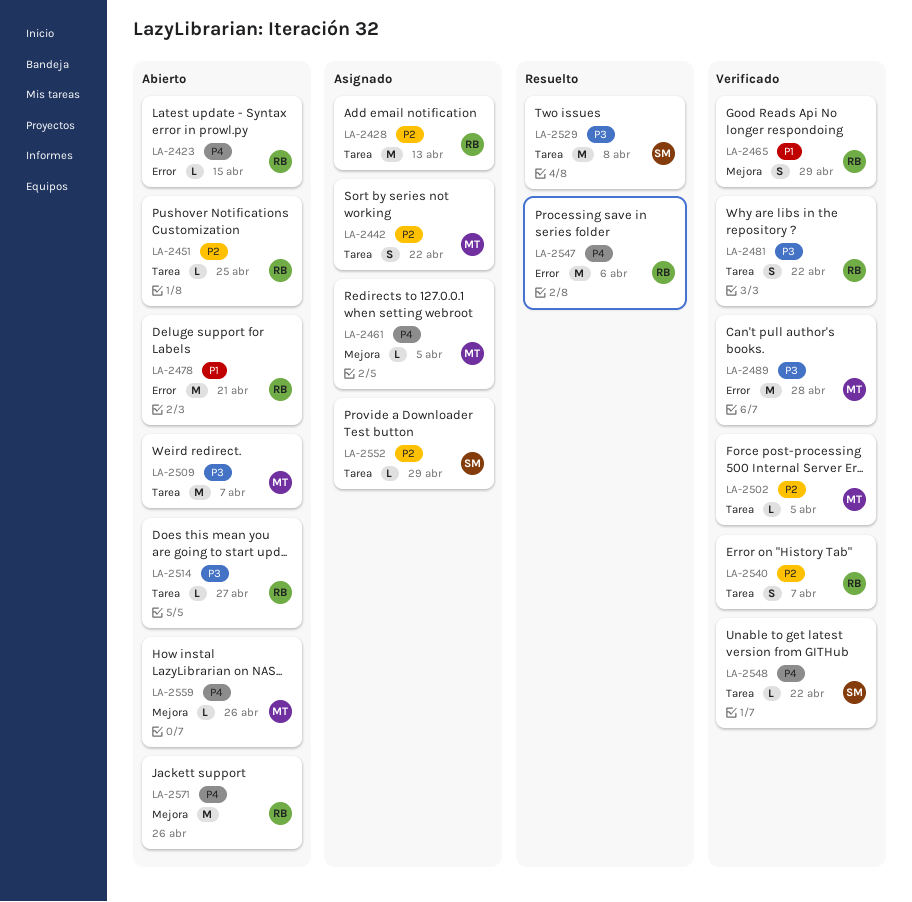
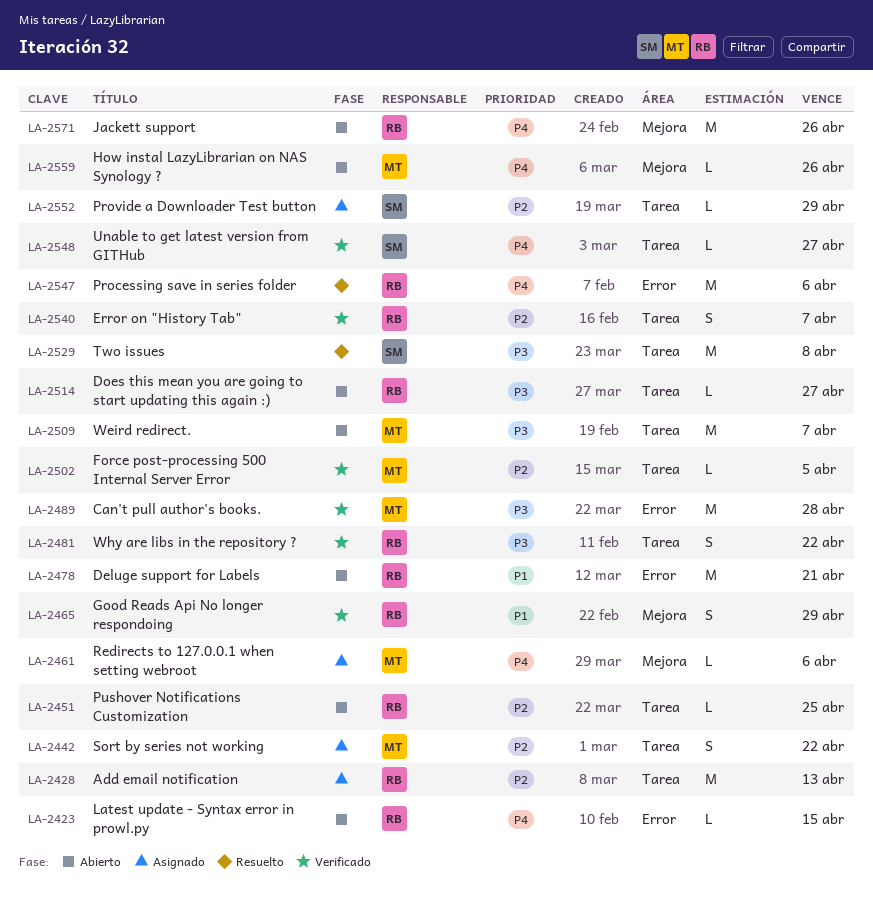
LA-2461, due: Apr 5 -> Apr 6
LA-2548, due: Apr 22 -> Apr 27

